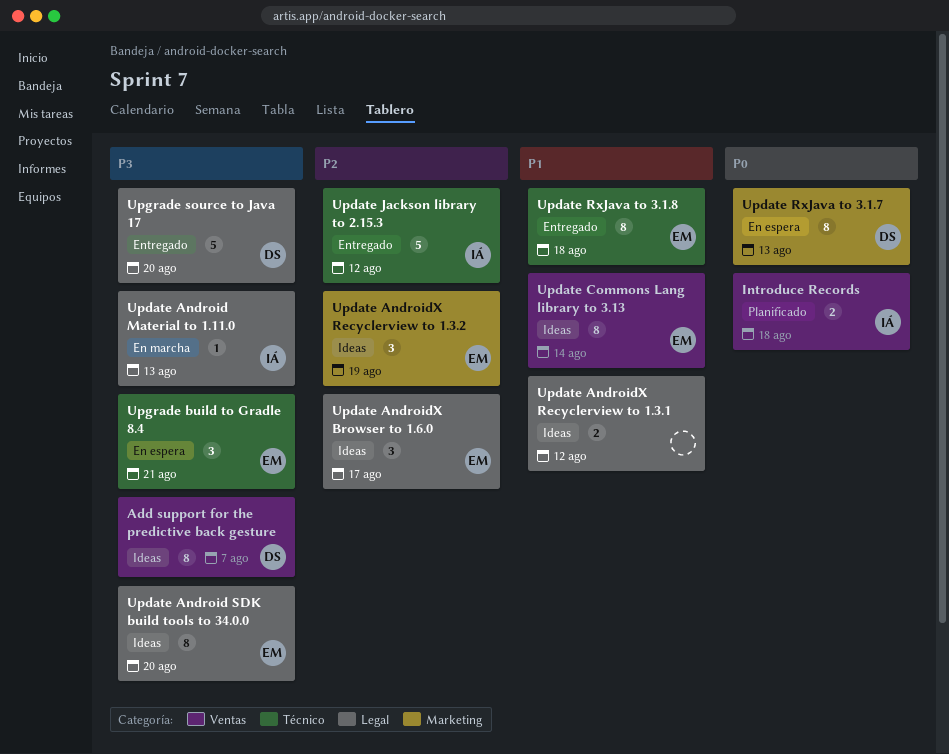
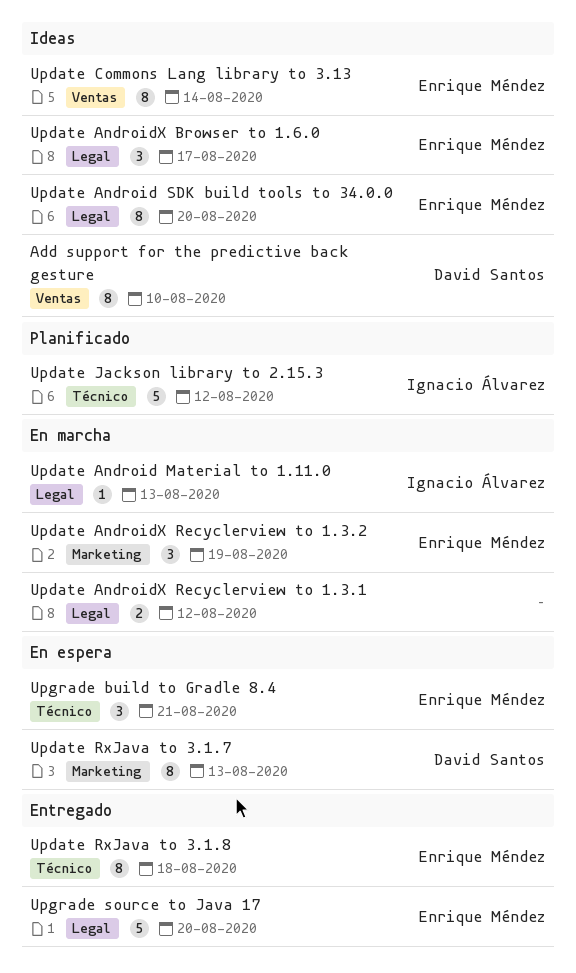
Add support for the predictive back gesture, due: Aug 7 -> Aug 10
Introduce Records: present -> none
Update AndroidX Recyclerview to 1.3.1, status: Ideas -> En marcha
Update AndroidX Recyclerview to 1.3.2, status: Ideas -> En marcha
Update Jackson library to 2.15.3, status: Entregado -> Planificado
Upgrade source to Java 17, owner: David Santos -> Enrique Méndez

